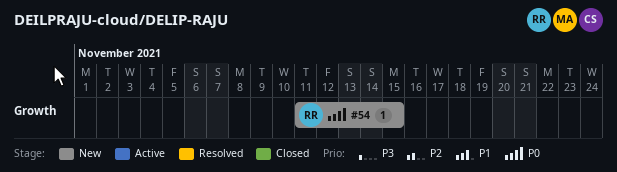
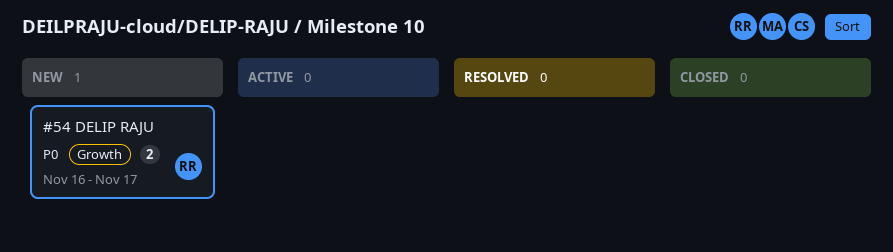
#54, estimate: 1 -> 2
#54, start: Nov 11 -> Nov 16
#54, due: Nov 15 -> Nov 17

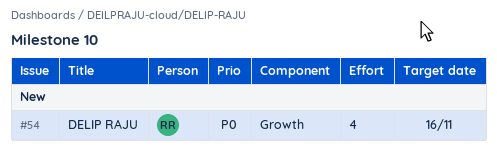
#54, estimate: 2 -> 4
#54, due: Nov 17 -> Nov 16

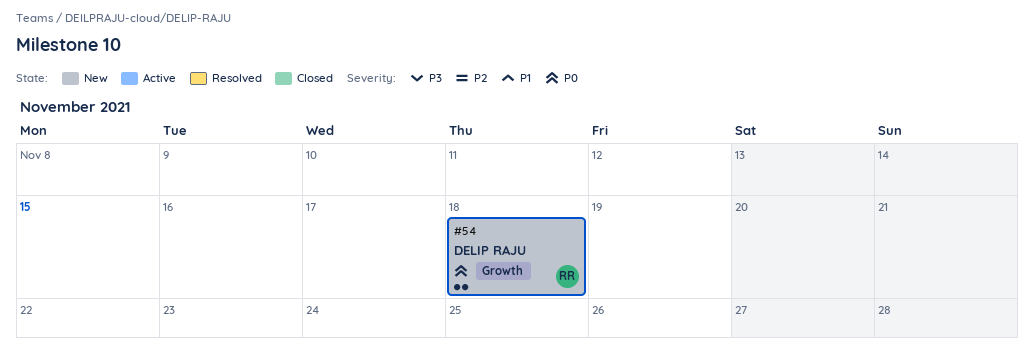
#54, estimate: 4 -> 2
#54, due: Nov 16 -> Nov 18

